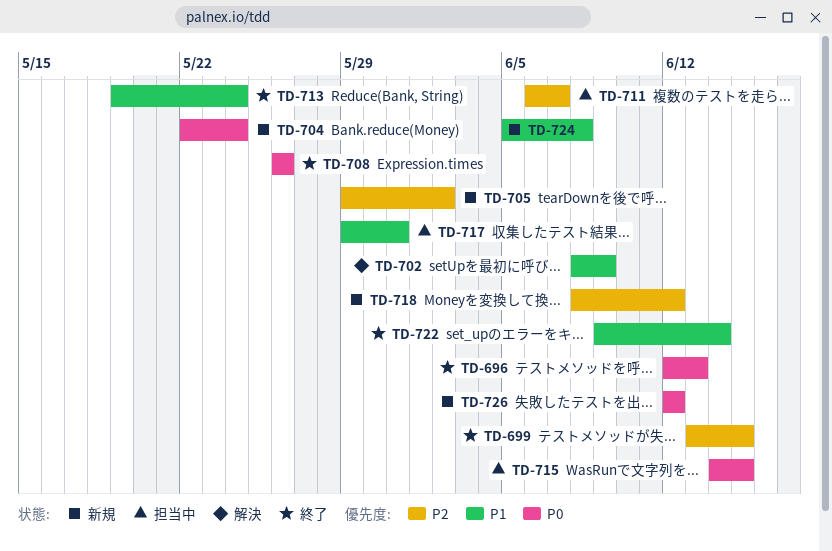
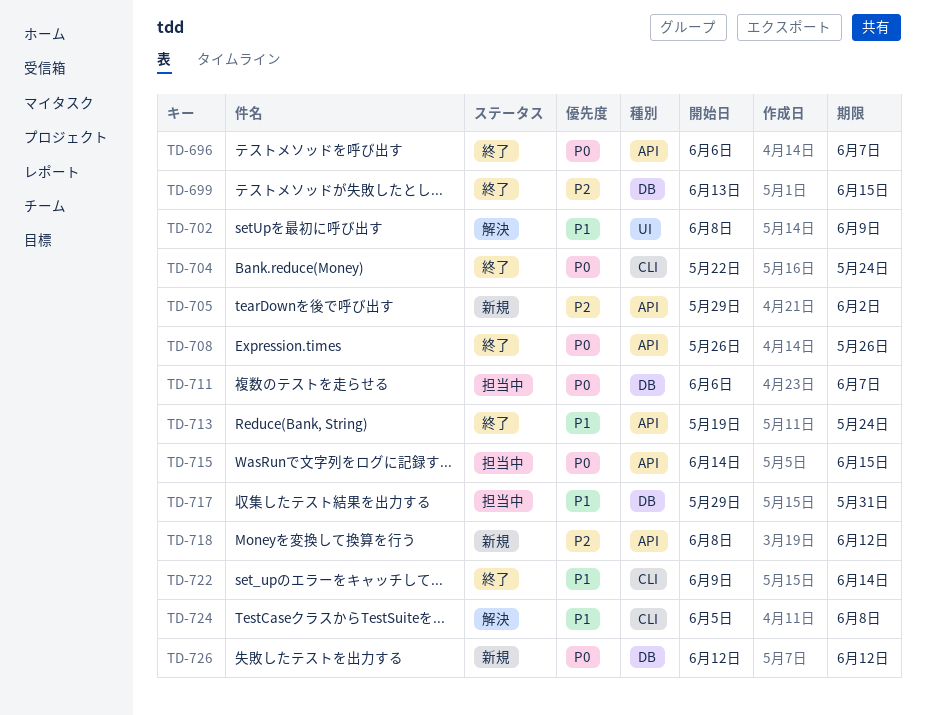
TD-696, start: Jun 12 -> Jun 6
TD-696, due: Jun 13 -> Jun 7
TD-704, status: 新規 -> 終了
TD-711, priority: P2 -> P0
TD-724, status: 新規 -> 解決

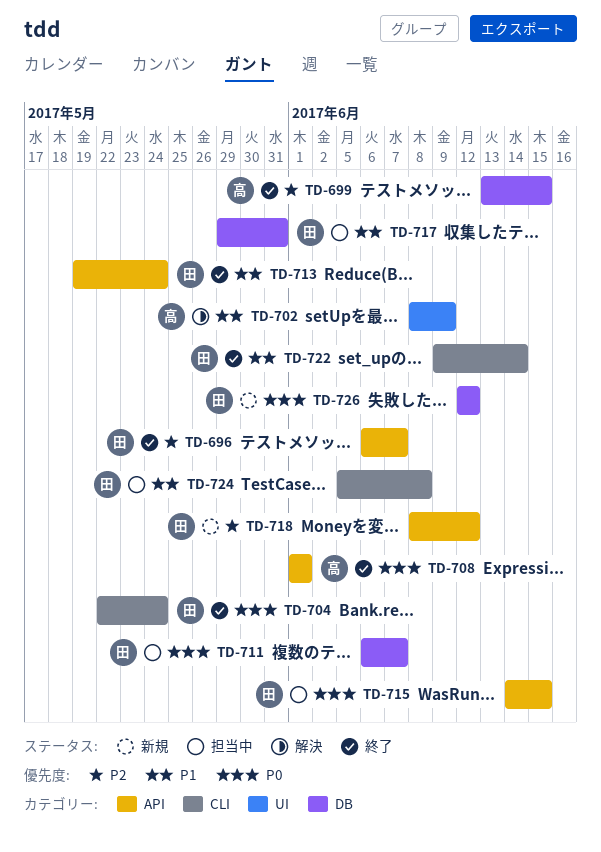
TD-696, priority: P0 -> P2
TD-705: present -> none
TD-708, start: May 26 -> Jun 1
TD-708, due: May 26 -> Jun 1
TD-724, status: 解決 -> 担当中

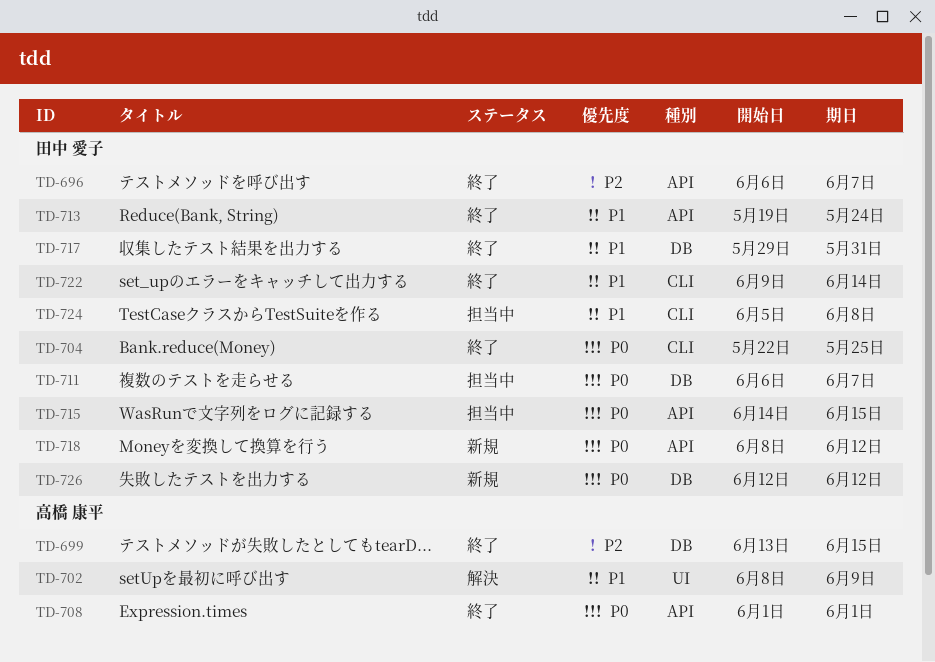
TD-704, due: May 24 -> May 25
TD-717, status: 担当中 -> 終了
TD-718, priority: P2 -> P0

